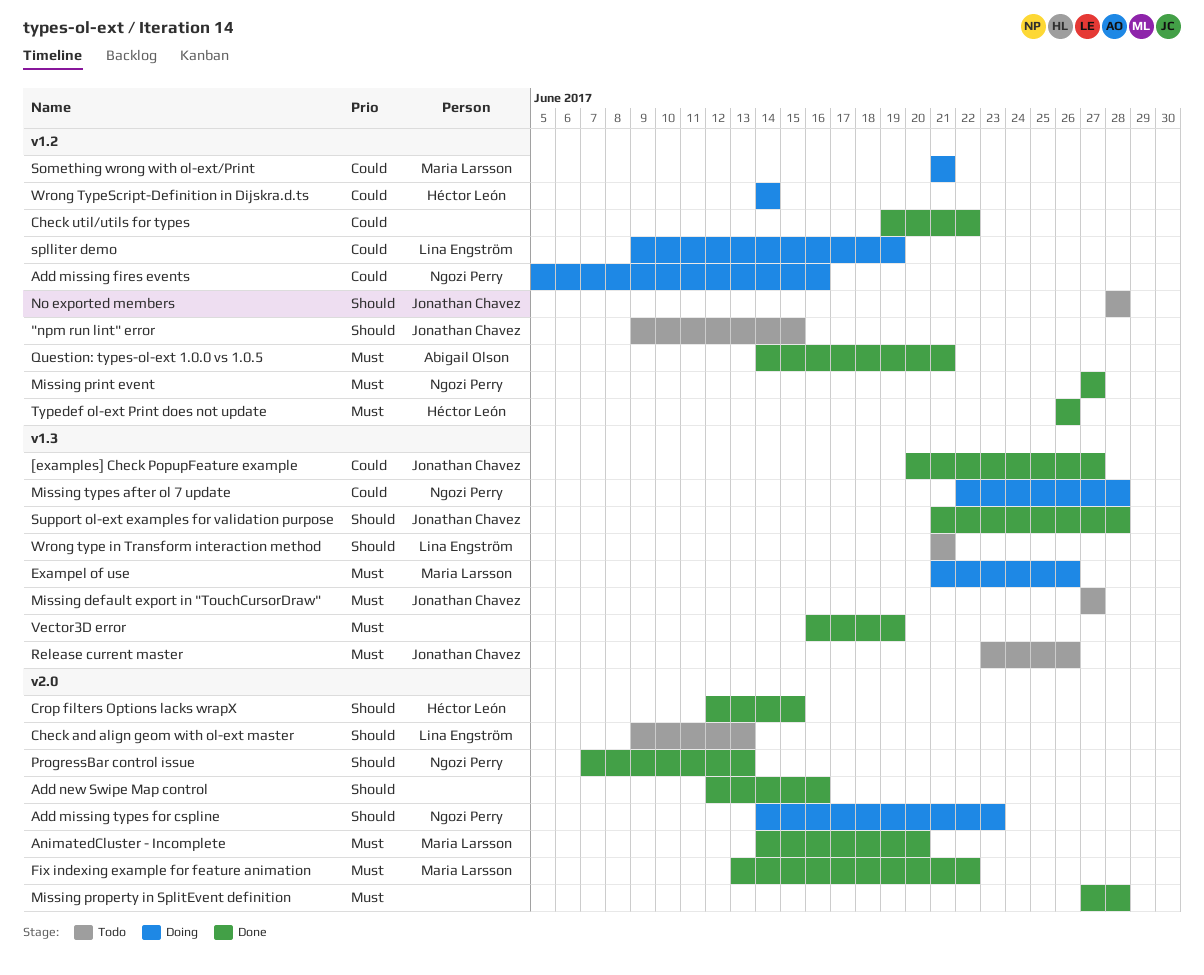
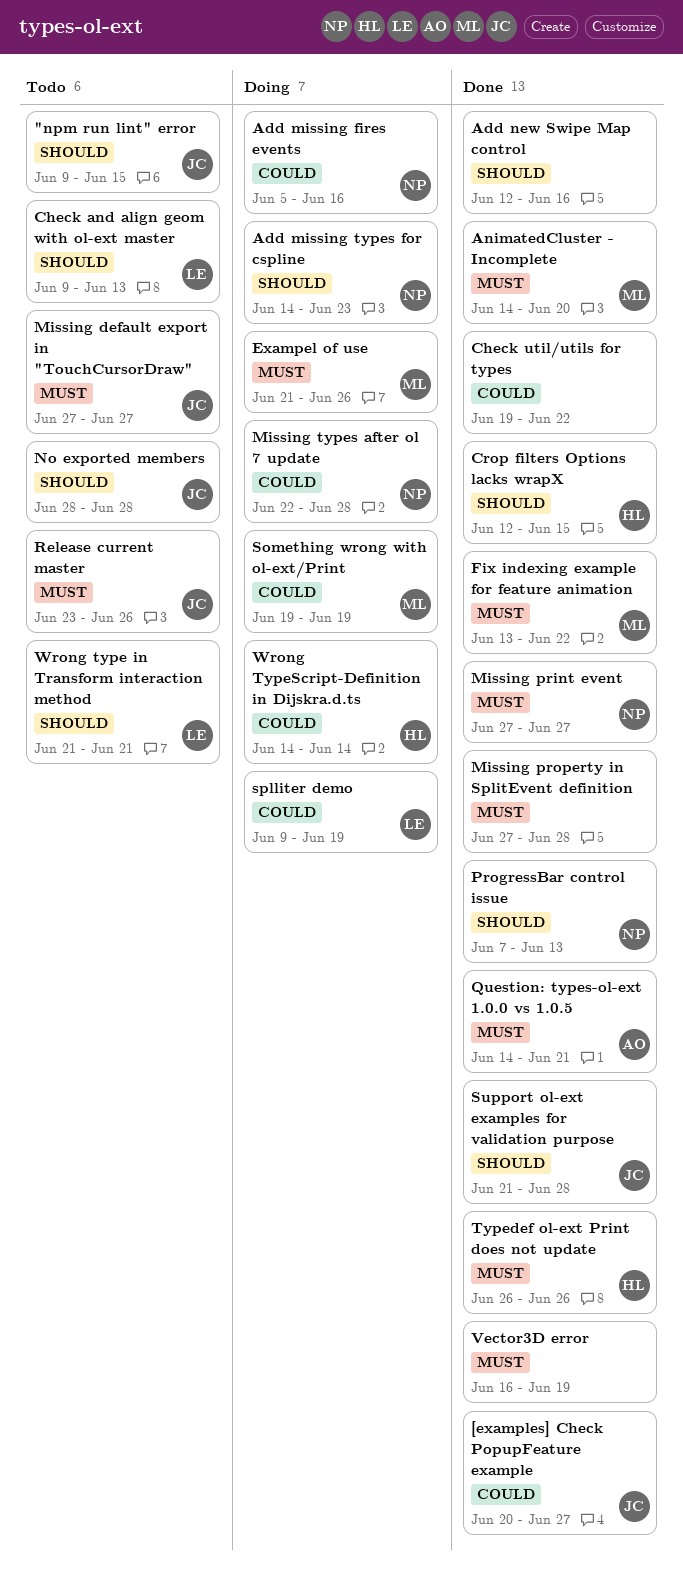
Something wrong with ol-ext/Print, start: Jun 21 -> Jun 19
Something wrong with ol-ext/Print, due: Jun 21 -> Jun 19

